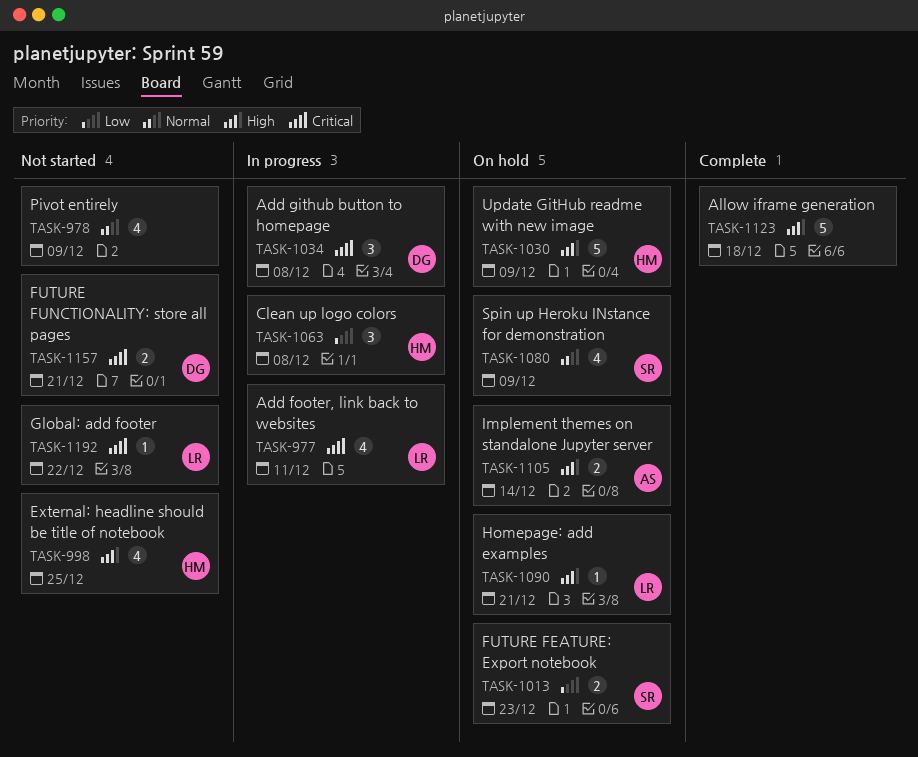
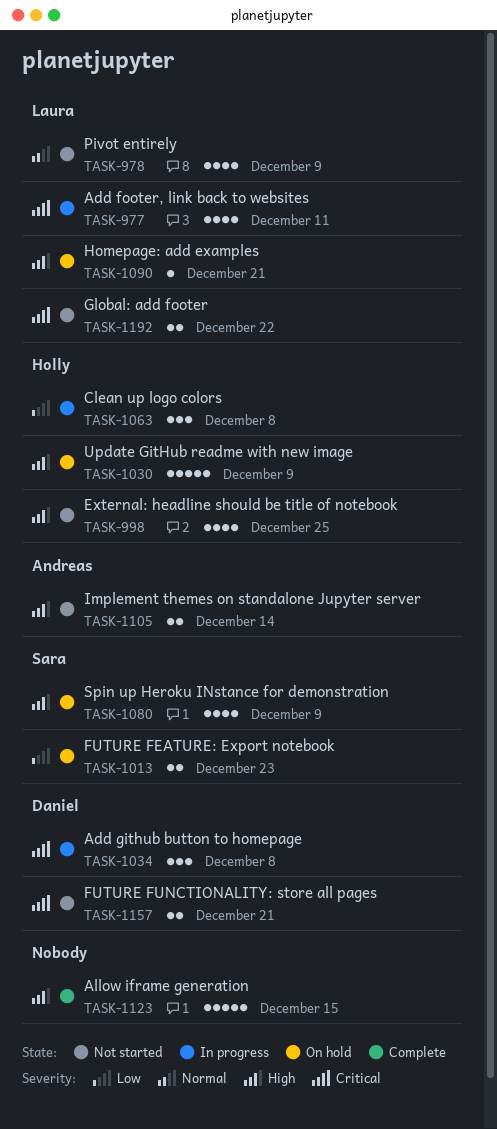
TASK-978, owner: none -> Laura
TASK-1080, priority: Normal -> High
TASK-1105, status: On hold -> Not started
TASK-1123, due: Dec 18 -> Dec 15
TASK-1192, estimate: 1 -> 2

